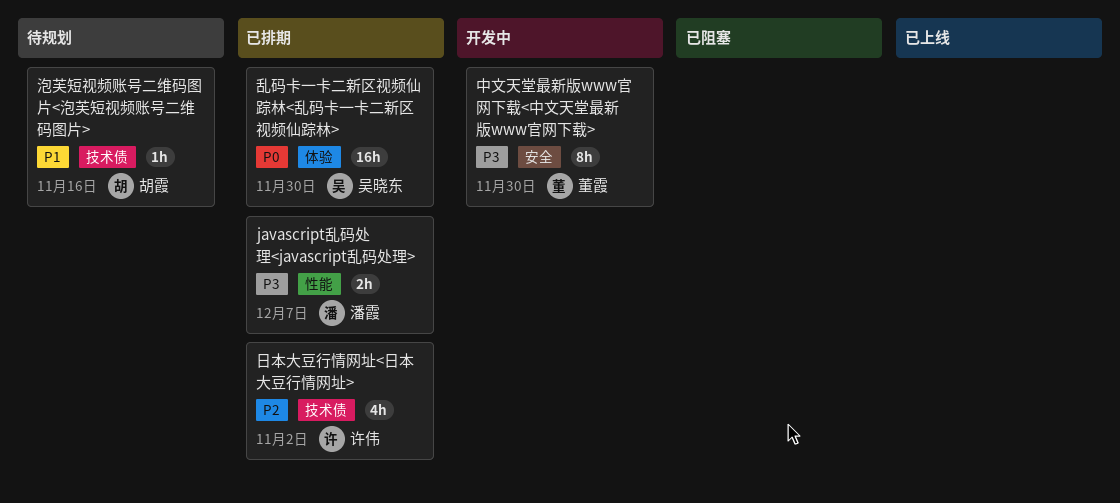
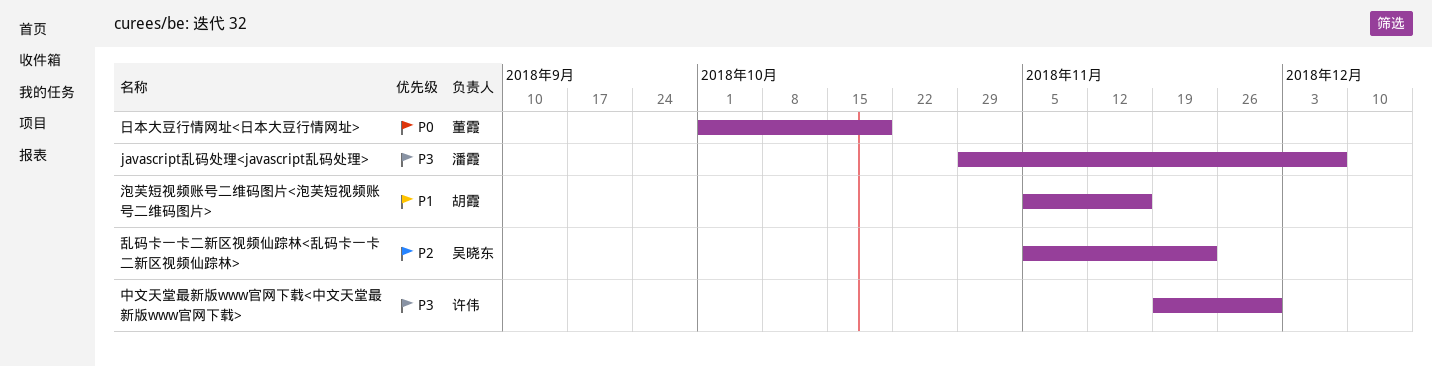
中文天堂最新版www官网下载<中文天堂最新版www官网下载>, owner: 董霞 -> 许伟
乱码卡一卡二新区视频仙踪林<乱码卡一卡二新区视频仙踪林>, priority: P0 -> P2
乱码卡一卡二新区视频仙踪林<乱码卡一卡二新区视频仙踪林>, due: Nov 30 -> Nov 23
日本大豆行情网址<日本大豆行情网址>, owner: 许伟 -> 董霞
日本大豆行情网址<日本大豆行情网址>, priority: P2 -> P0
日本大豆行情网址<日本大豆行情网址>, due: Nov 2 -> Oct 19

